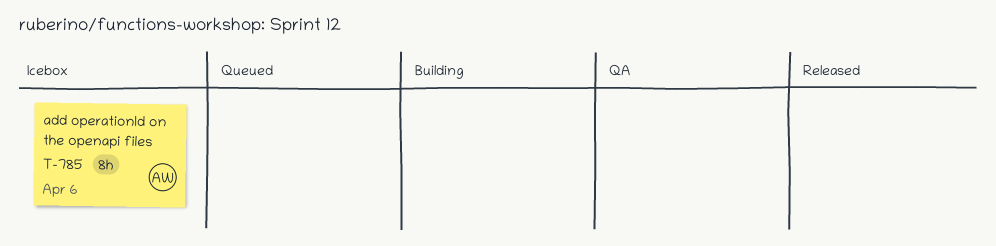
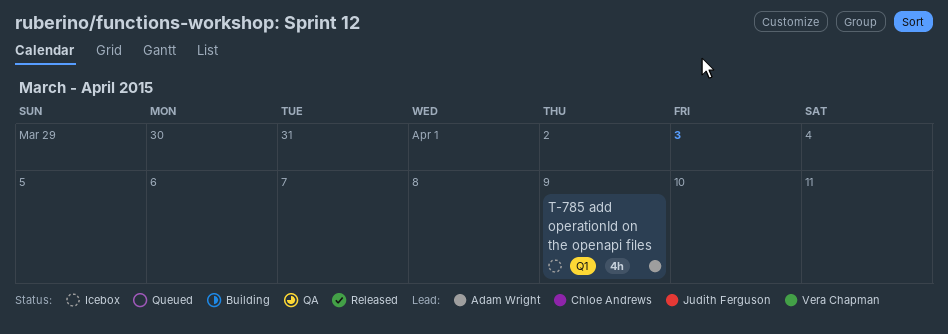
T-785, estimate: 8h -> 4h
T-785, due: Apr 6 -> Apr 9

